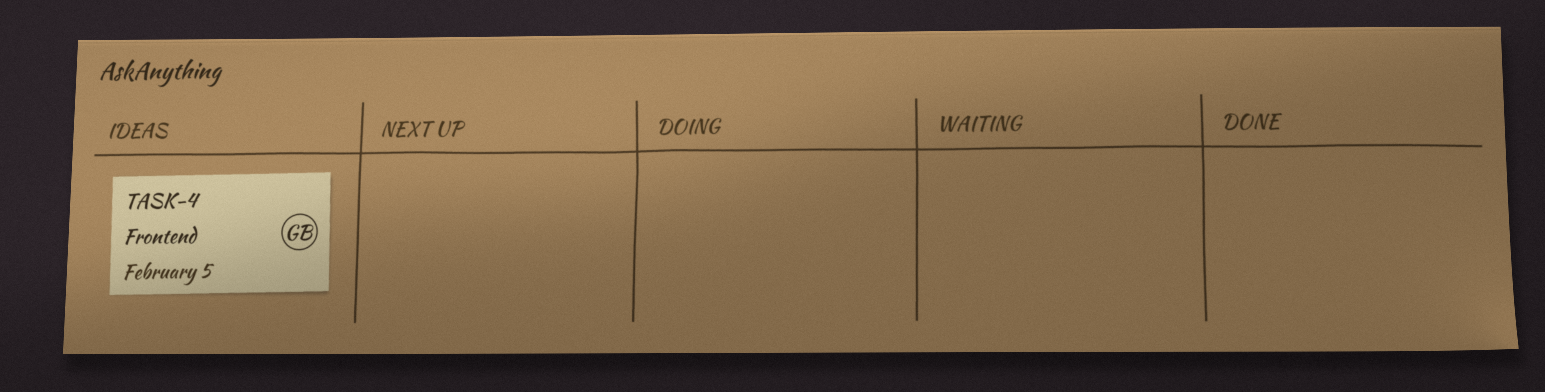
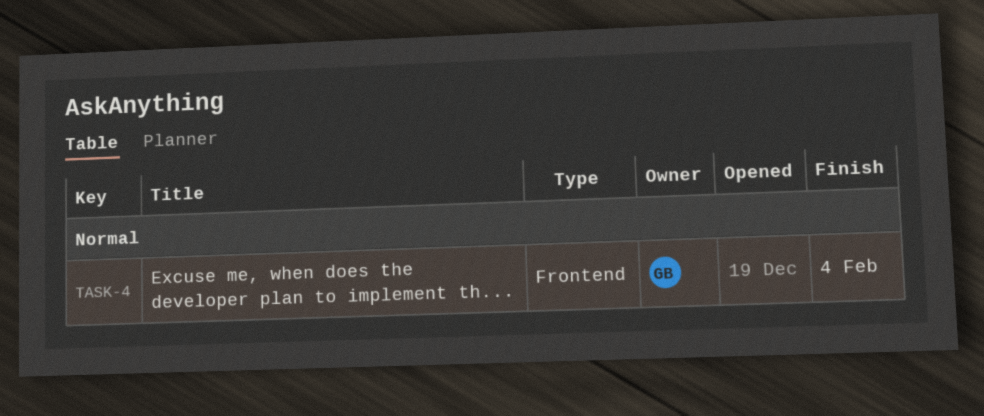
TASK-4, due: Feb 5 -> Feb 4

